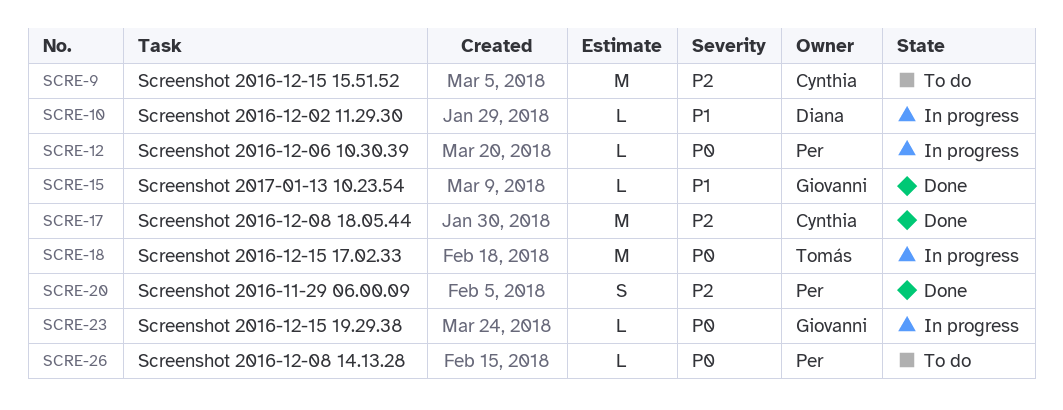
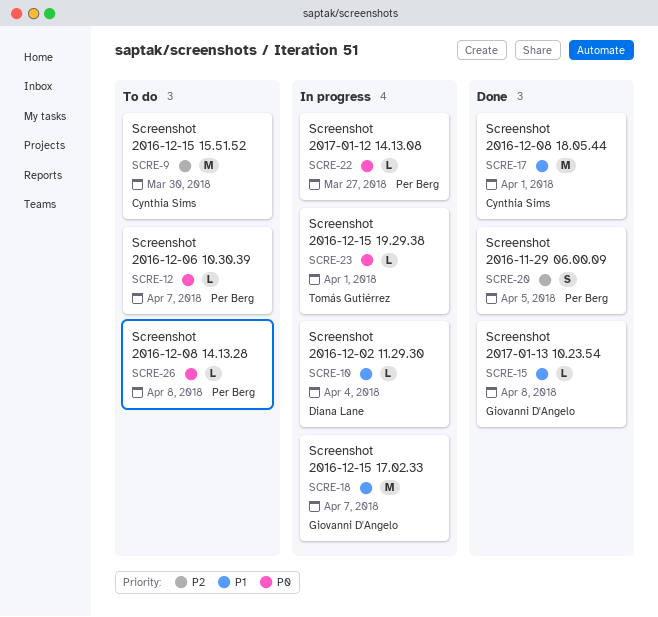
SCRE-12, status: In progress -> To do
SCRE-17, priority: P2 -> P1
SCRE-18, owner: Tomás Gutiérrez -> Giovanni D'Angelo
SCRE-18, priority: P0 -> P1
SCRE-22: none -> present
SCRE-23, owner: Giovanni D'Angelo -> Tomás Gutiérrez

